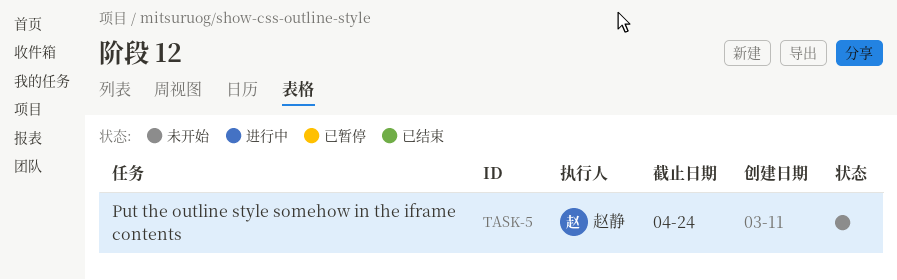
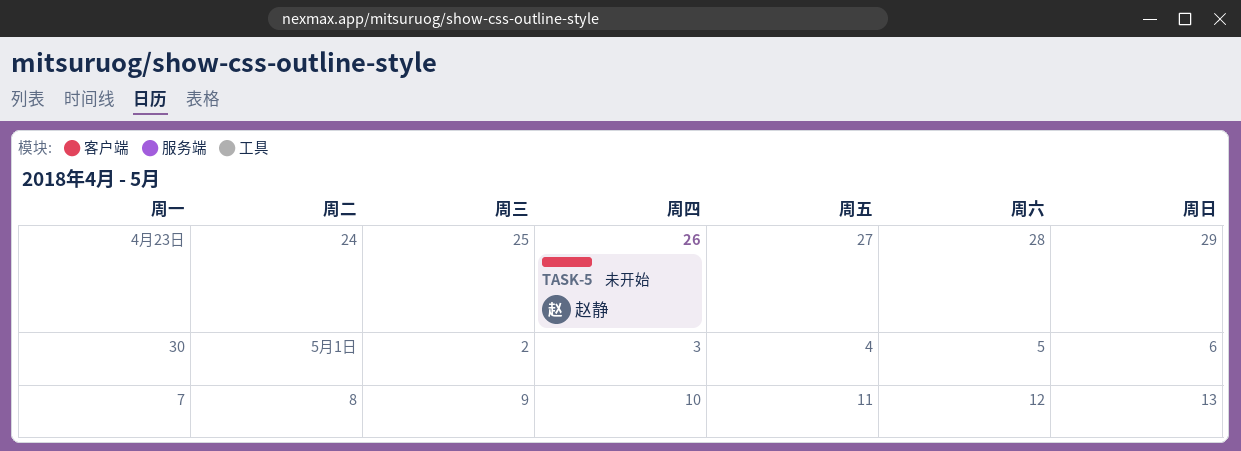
TASK-5, due: Apr 24 -> Apr 26

